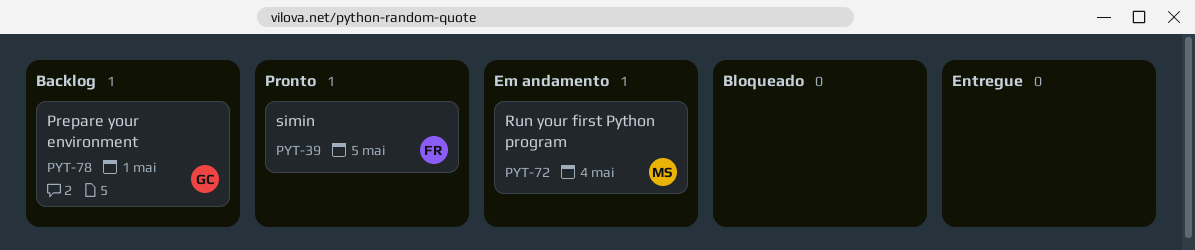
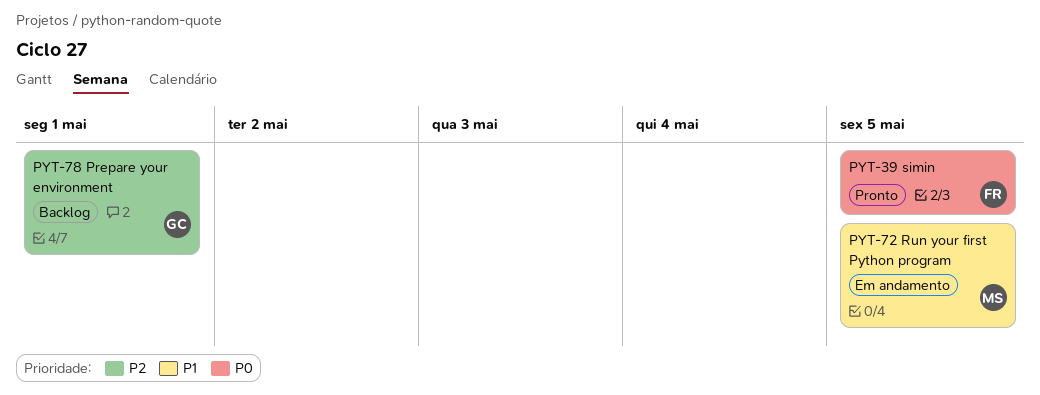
PYT-72, due: May 4 -> May 5

